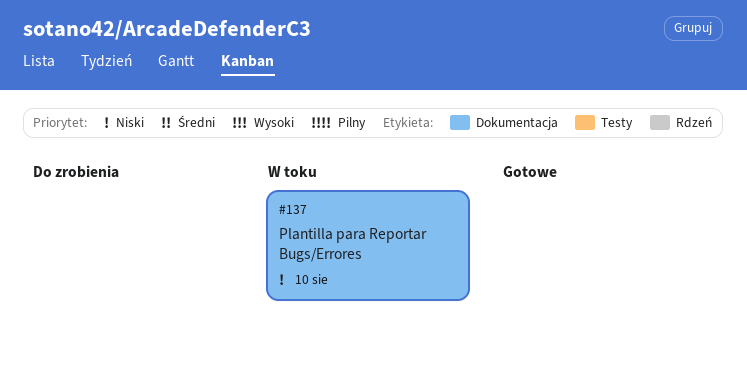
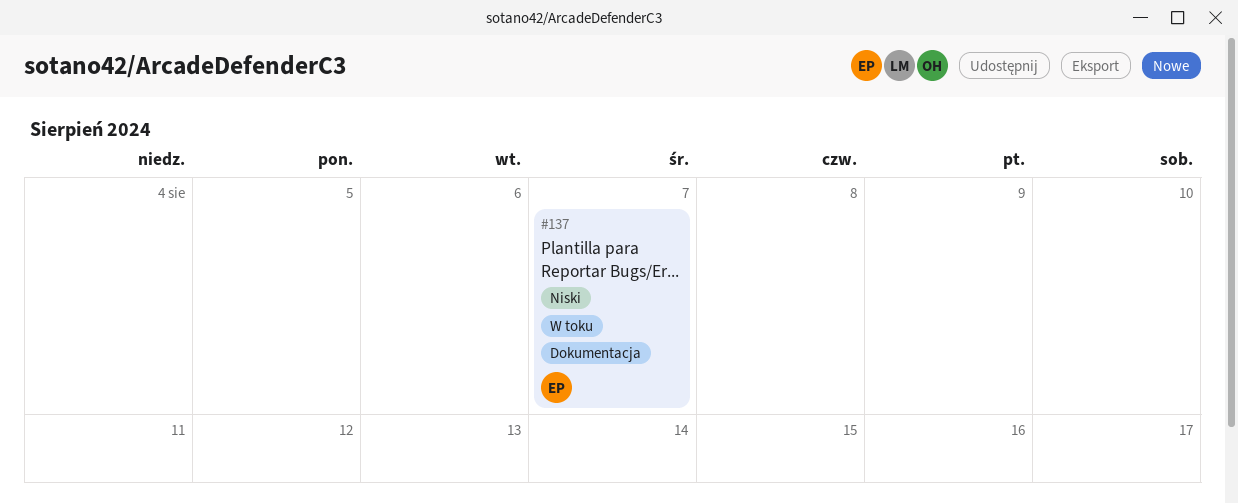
#137, due: Aug 10 -> Aug 7

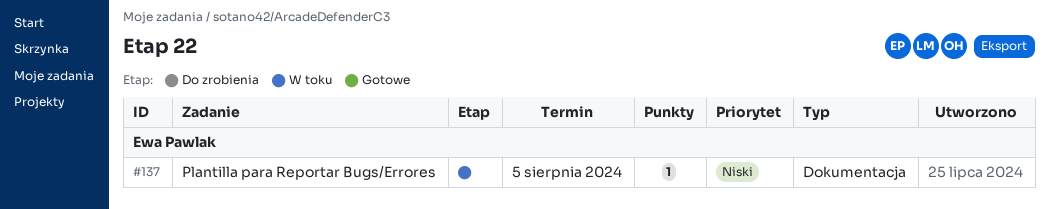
#137, due: Aug 7 -> Aug 5

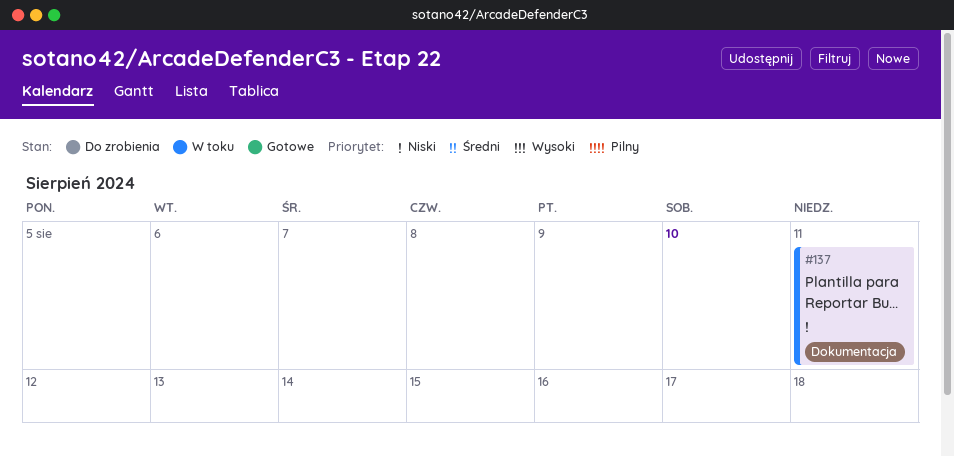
#137, due: Aug 5 -> Aug 11

